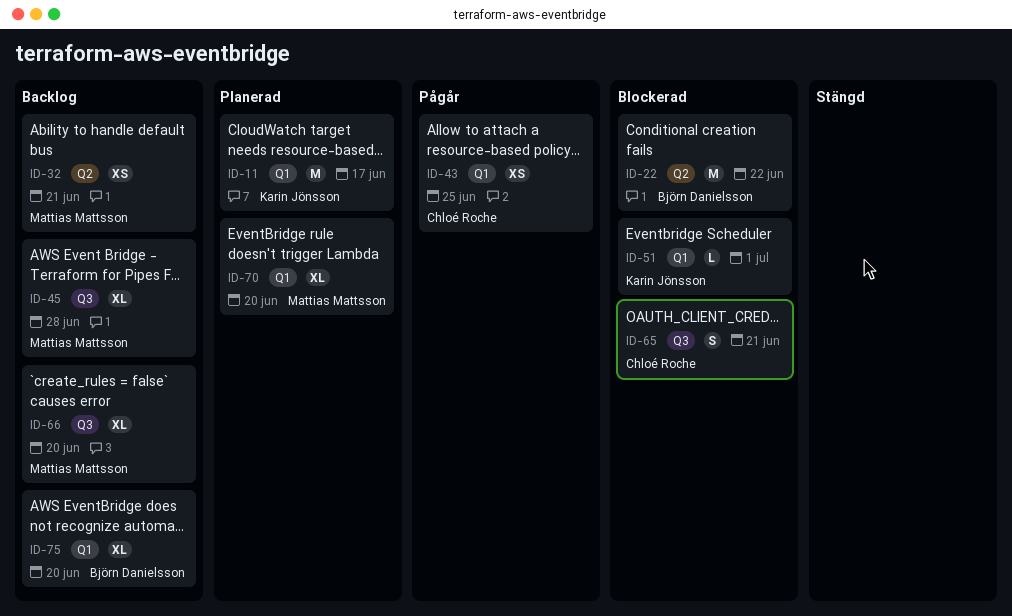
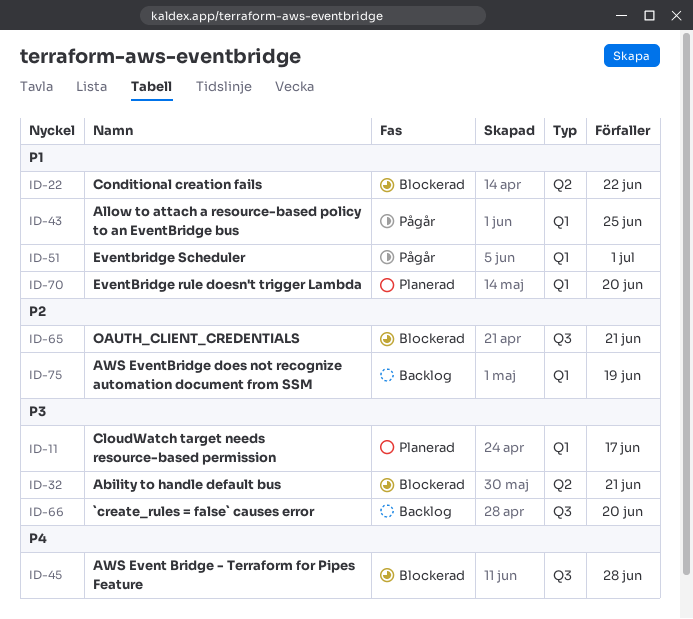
ID-32, status: Backlog -> Blockerad
ID-45, status: Backlog -> Blockerad
ID-51, status: Blockerad -> Pågår
ID-75, due: Jun 20 -> Jun 19

